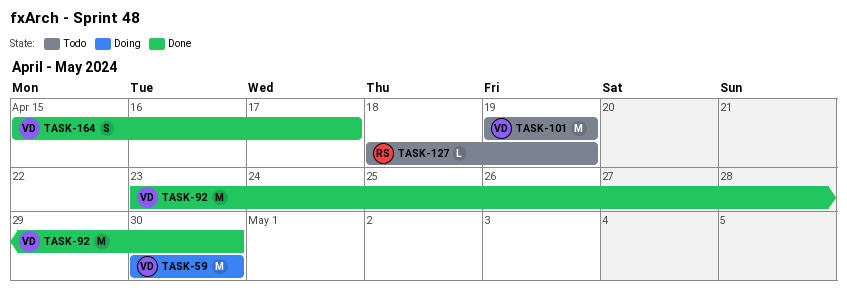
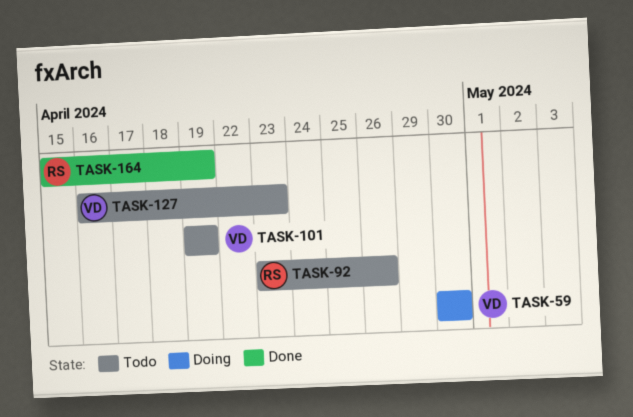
TASK-92, status: Done -> Todo
TASK-92, owner: VD -> RS
TASK-92, due: Apr 30 -> Apr 26
TASK-127, owner: RS -> VD
TASK-127, start: Apr 18 -> Apr 16
TASK-127, due: Apr 19 -> Apr 23
TASK-164, owner: VD -> RS
TASK-164, due: Apr 17 -> Apr 19

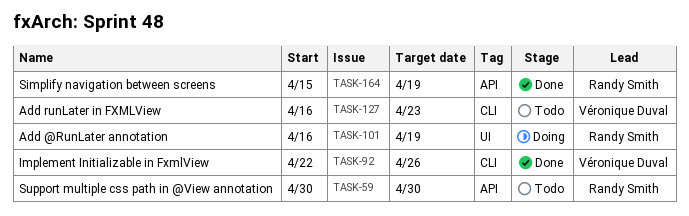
TASK-59, status: Doing -> Todo
TASK-59, owner: Véronique Duval -> Randy Smith
TASK-92, status: Todo -> Done
TASK-92, owner: Randy Smith -> Véronique Duval
TASK-92, start: Apr 23 -> Apr 22
TASK-101, status: Todo -> Doing
TASK-101, owner: Véronique Duval -> Randy Smith
TASK-101, start: Apr 19 -> Apr 16

